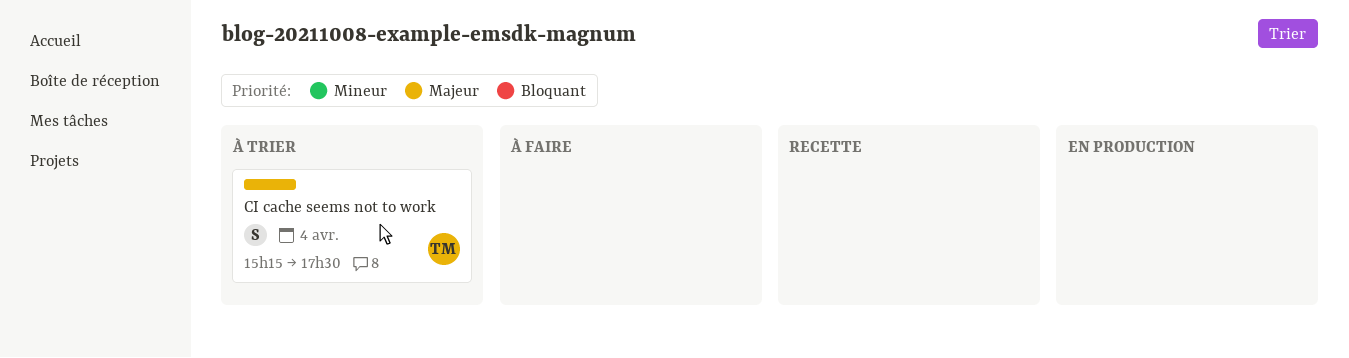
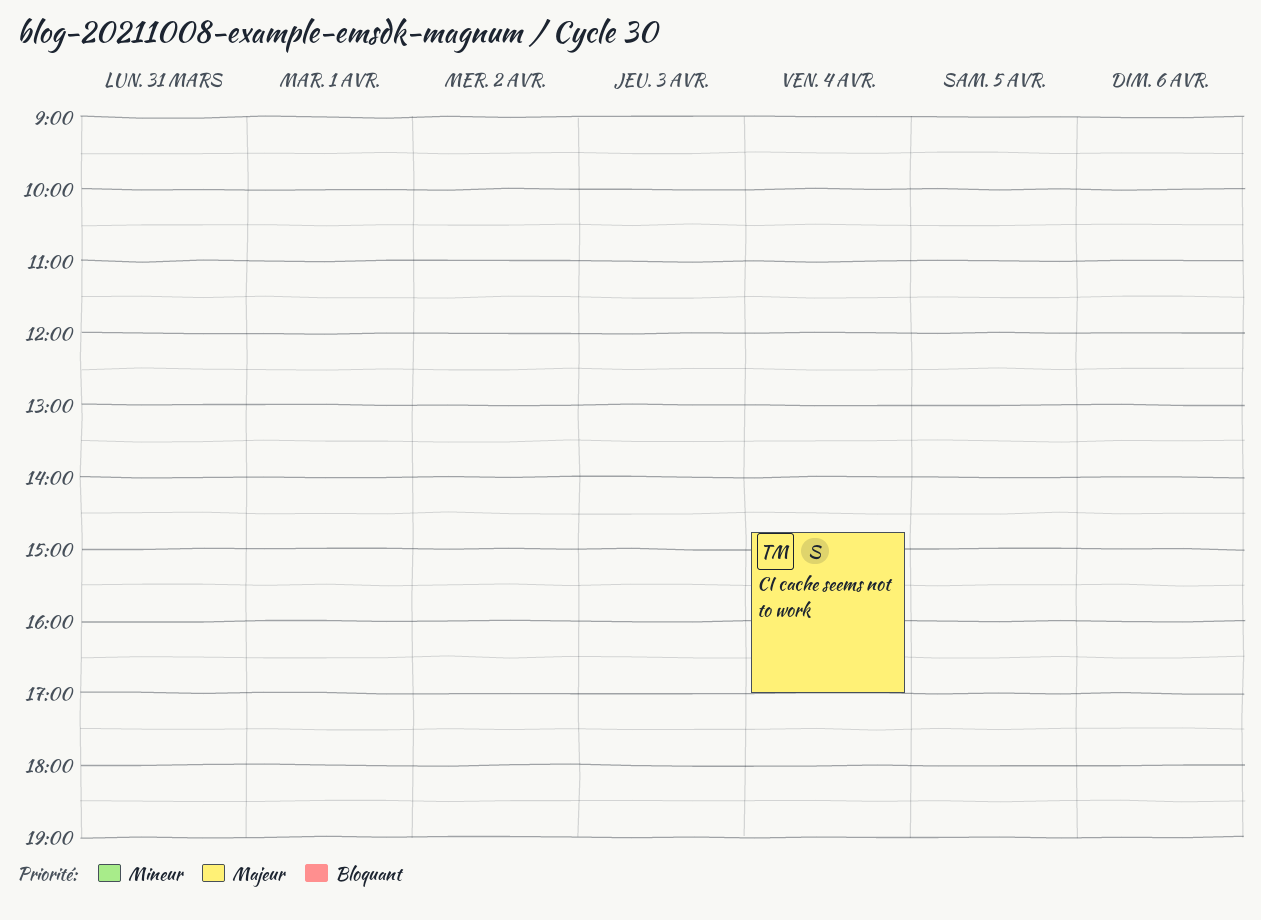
CI cache seems not to work, begins: 15:15 -> 14:45
CI cache seems not to work, ends: 17:30 -> 17:00

